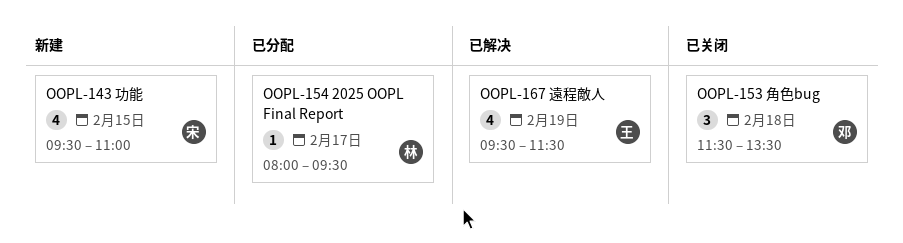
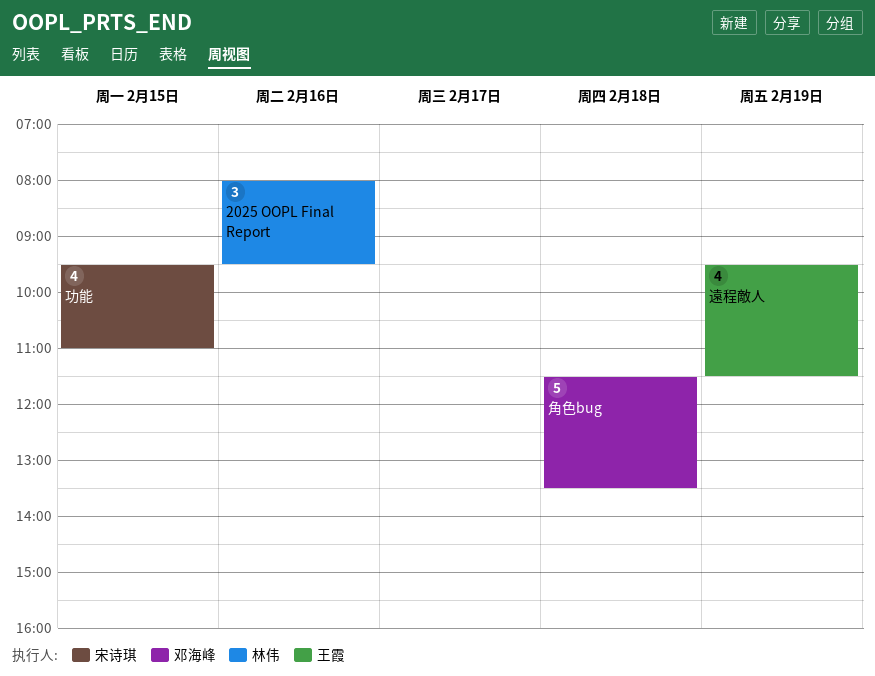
2025 OOPL Final Report, estimate: 1 -> 3
2025 OOPL Final Report, day: Feb 17 -> Feb 16
角色bug, estimate: 3 -> 5

